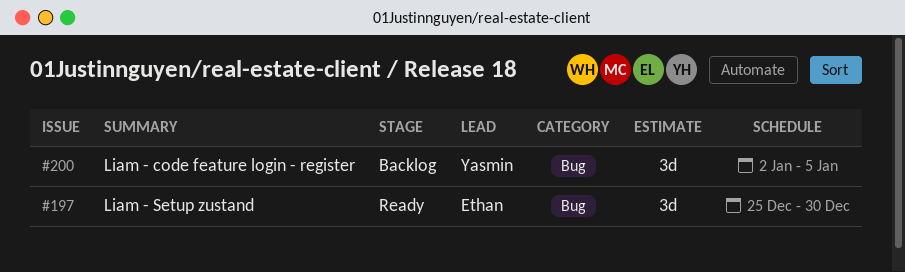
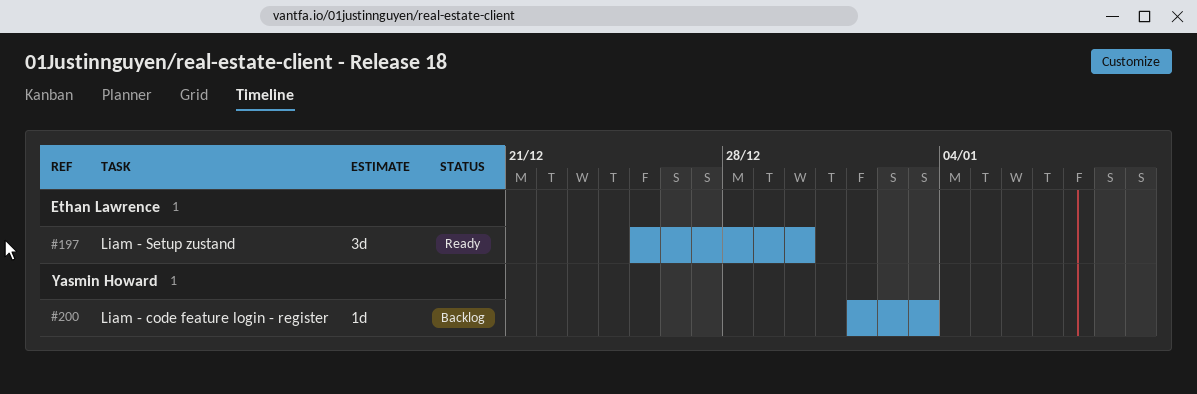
#200, estimate: 3d -> 1d
#200, start: Jan 2 -> Jan 1
#200, due: Jan 5 -> Jan 3

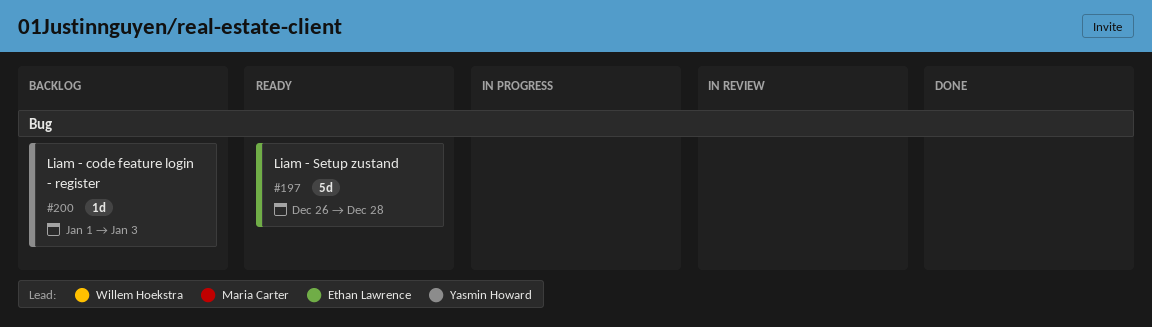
#197, estimate: 3d -> 5d
#197, start: Dec 25 -> Dec 26
#197, due: Dec 30 -> Dec 28

